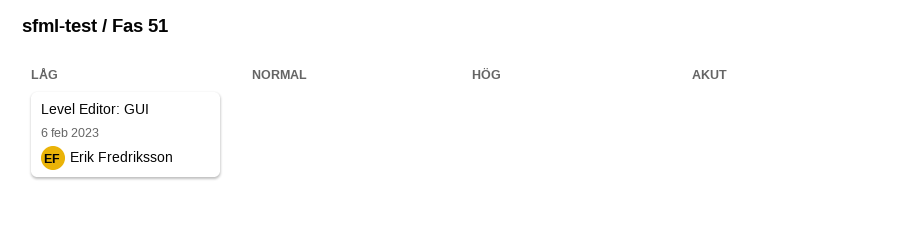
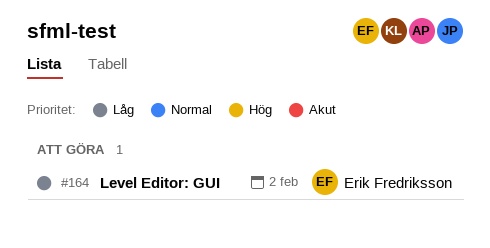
Level Editor: GUI, due: Feb 6 -> Feb 2

